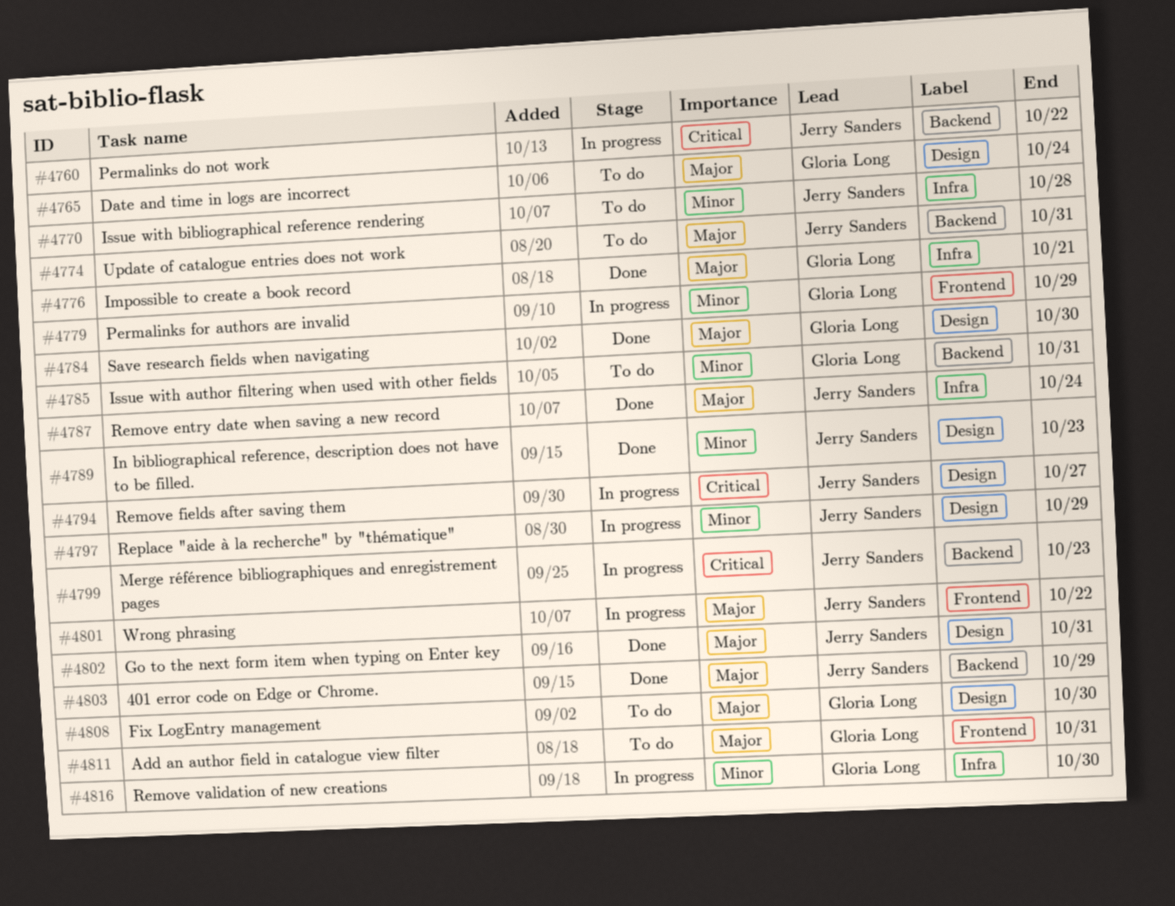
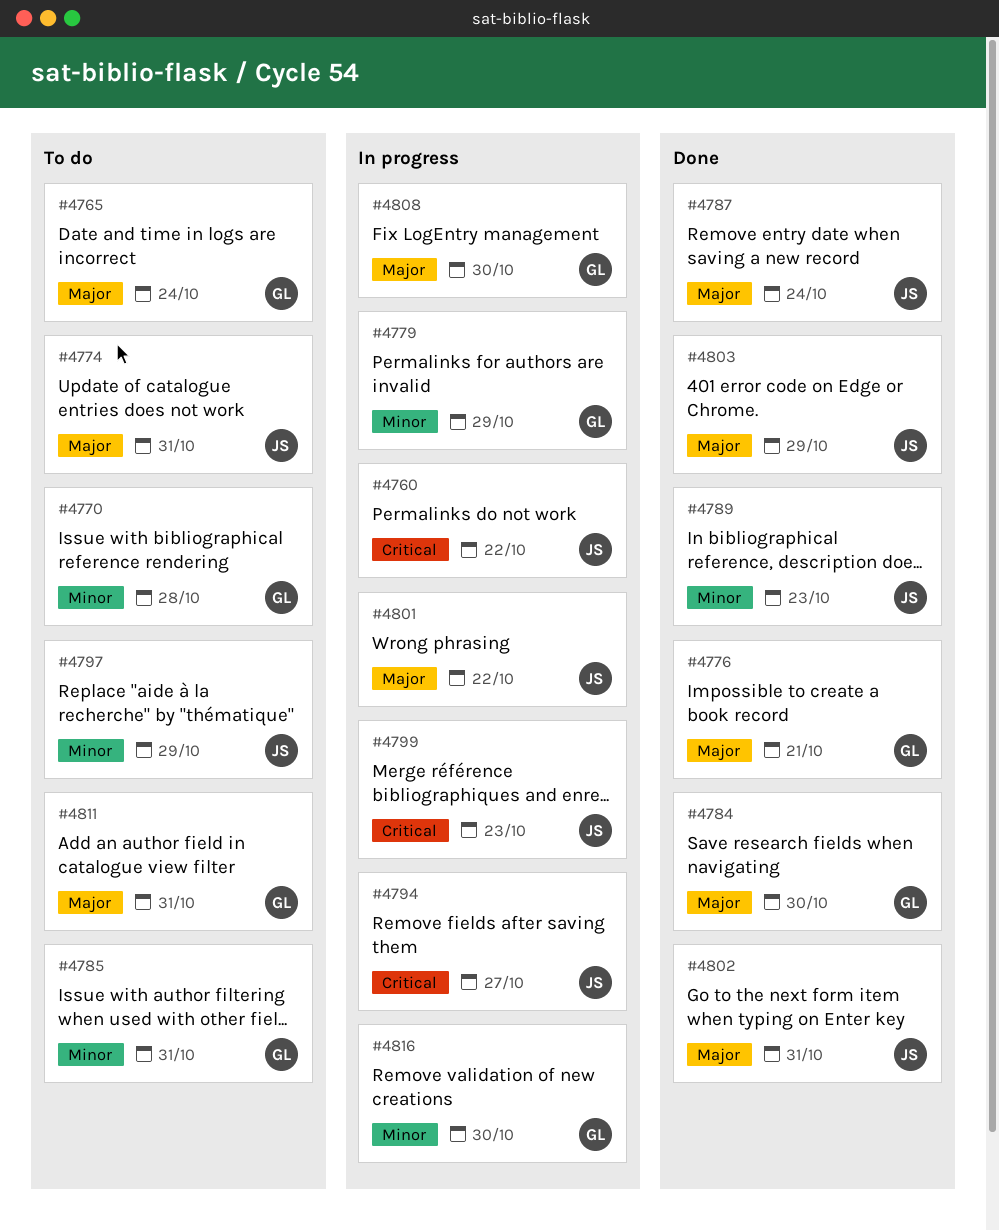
#4770, owner: Jerry Sanders -> Gloria Long
#4797, status: In progress -> To do
#4808, status: To do -> In progress

